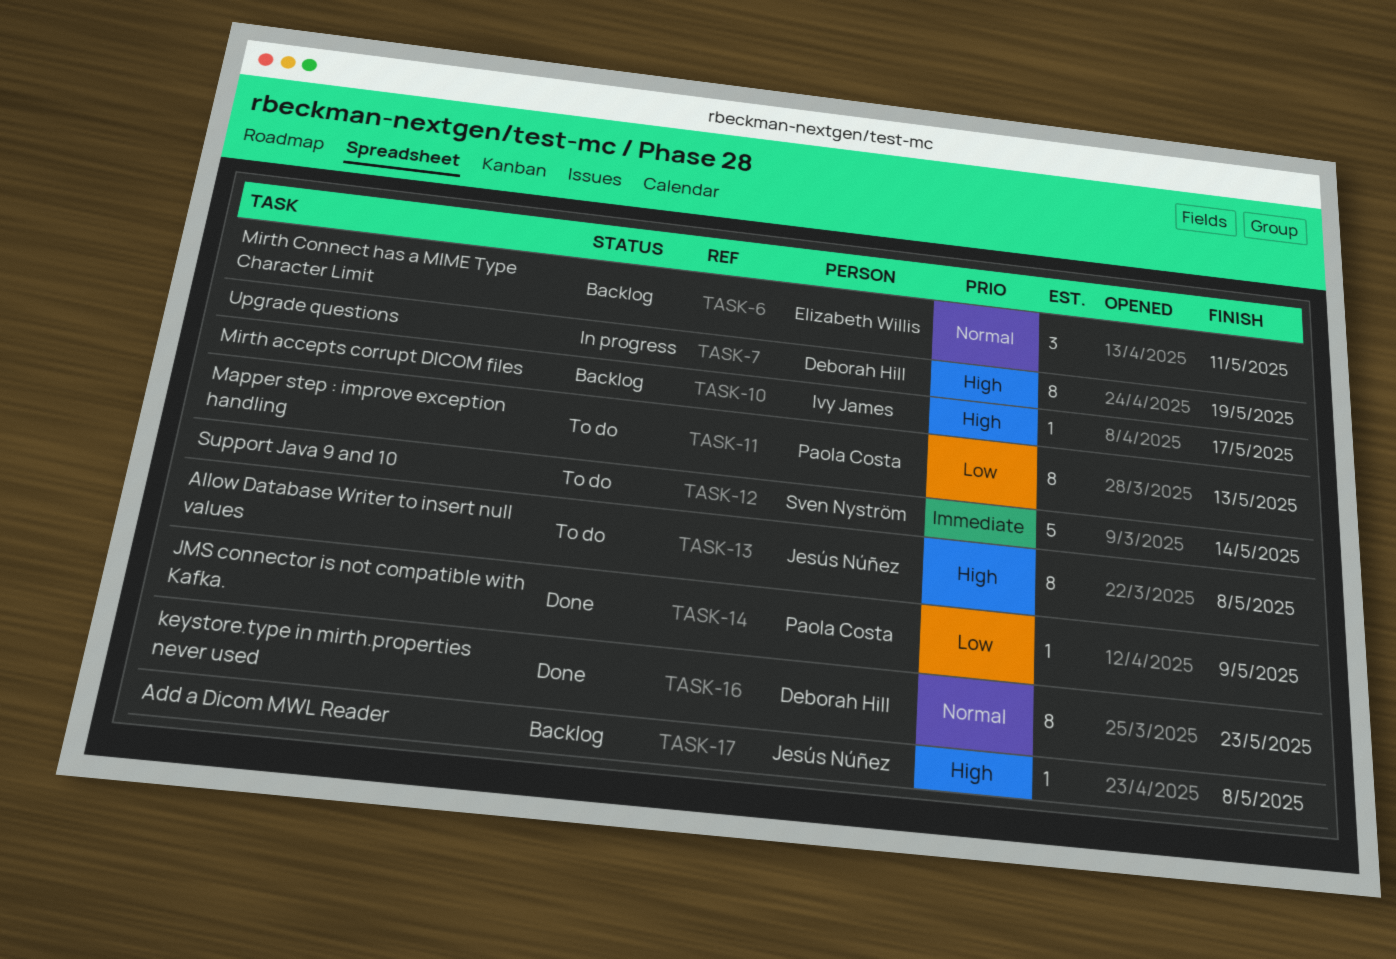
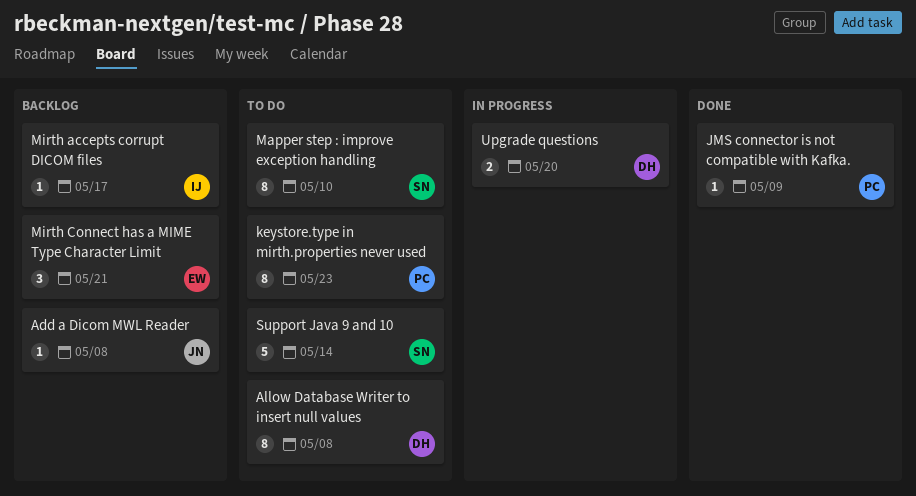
Allow Database Writer to insert null values, owner: Jesús Núñez -> Deborah Hill
keystore.type in mirth.properties never used, status: Done -> To do
keystore.type in mirth.properties never used, owner: Deborah Hill -> Paola Costa
Mapper step : improve exception handling, owner: Paola Costa -> Sven Nyström
Mapper step : improve exception handling, due: May 13 -> May 10
Mirth Connect has a MIME Type Character Limit, due: May 11 -> May 21
Upgrade questions, estimate: 8 -> 2
Upgrade questions, due: May 19 -> May 20

